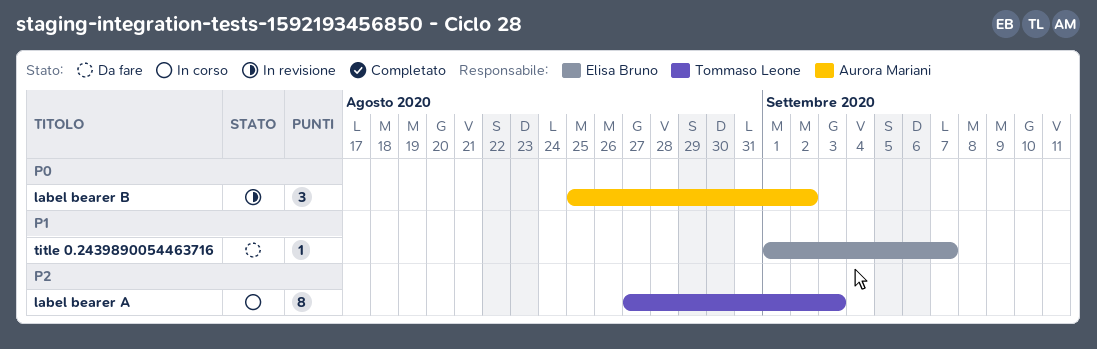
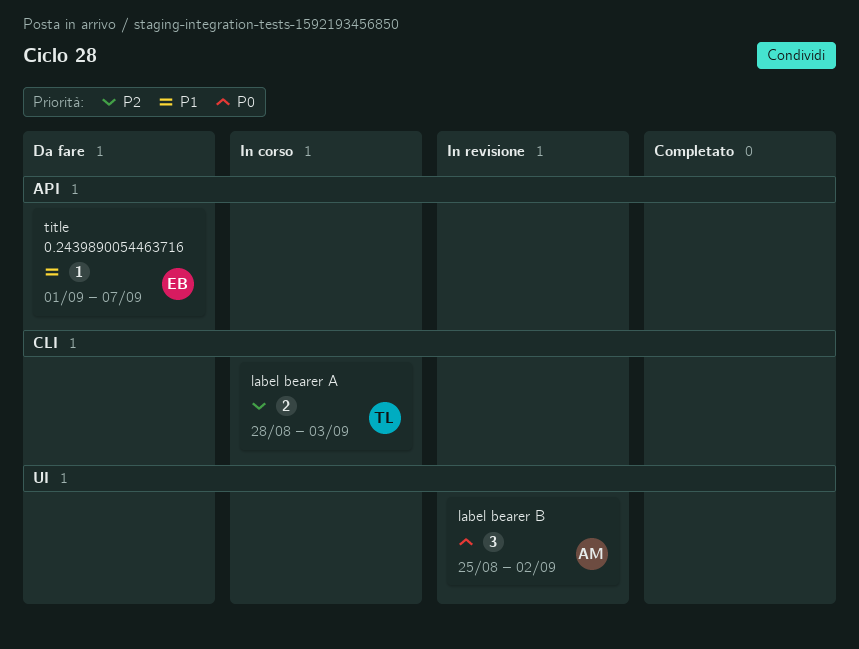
label bearer A, estimate: 8 -> 2
label bearer A, start: Aug 27 -> Aug 28

